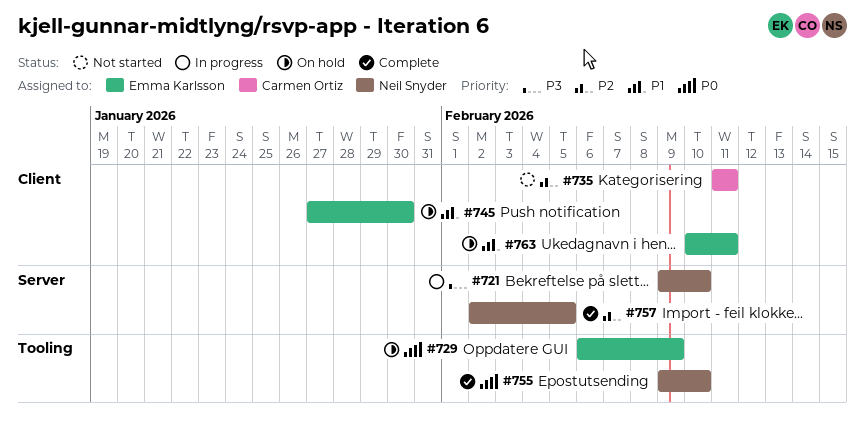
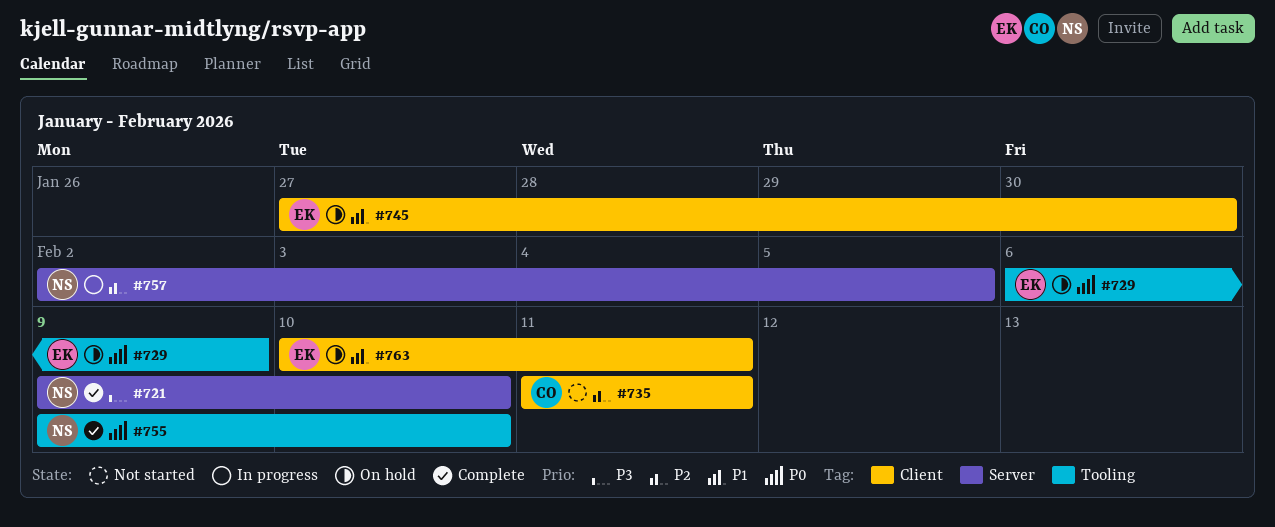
#721, status: In progress -> Complete
#757, status: Complete -> In progress

